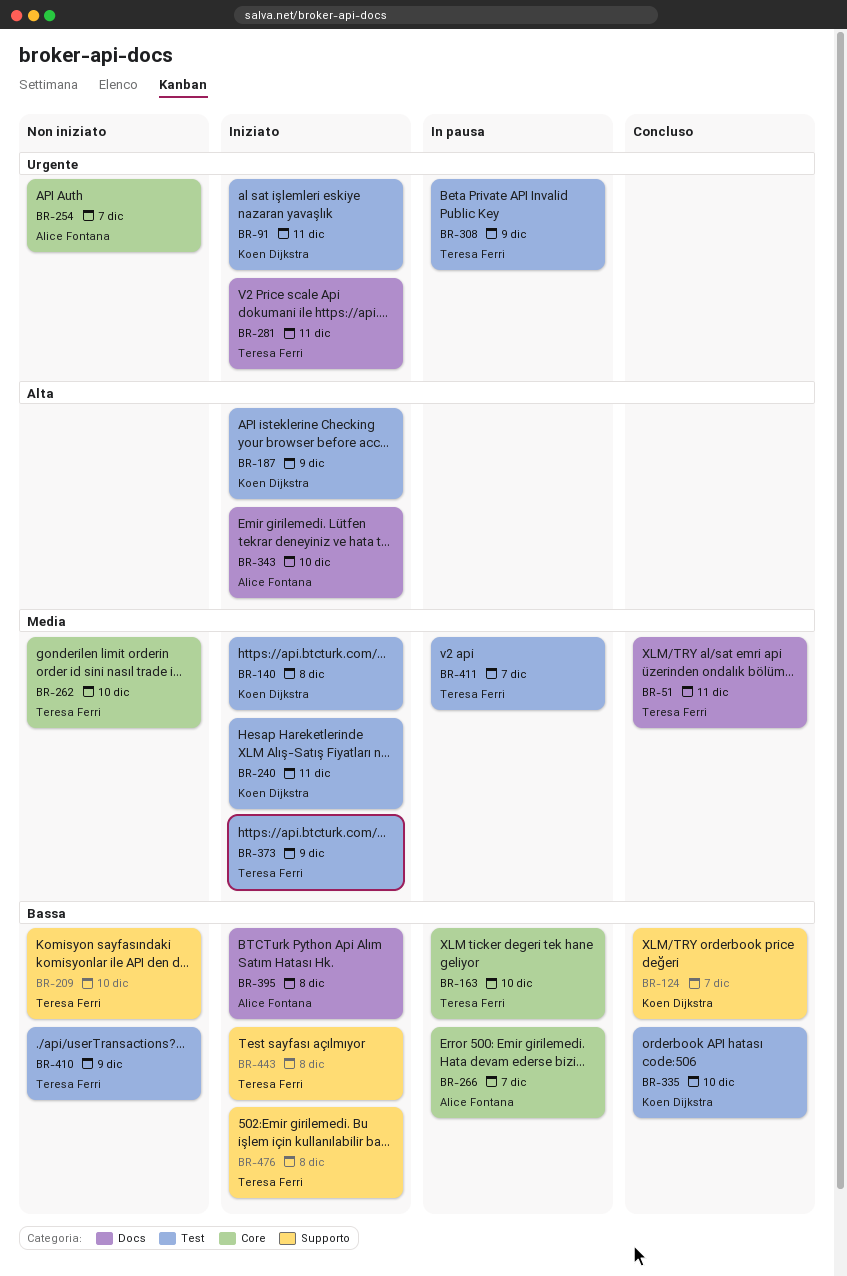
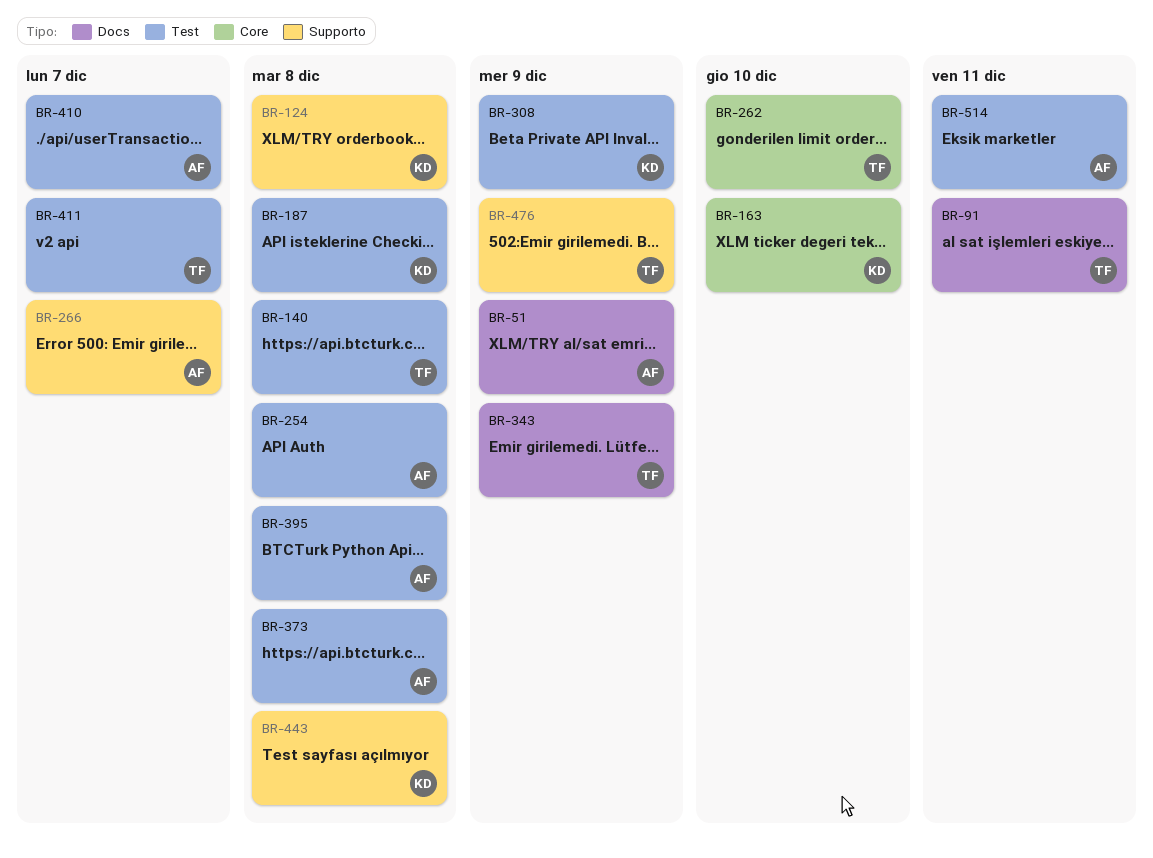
BR-51, owner: Teresa Ferri -> Alice Fontana
BR-51, due: Dec 11 -> Dec 9
BR-91, owner: Koen Dijkstra -> Teresa Ferri
BR-91, label: Test -> Docs
BR-124, due: Dec 7 -> Dec 8
BR-140, owner: Koen Dijkstra -> Teresa Ferri
BR-163, owner: Teresa Ferri -> Koen Dijkstra
BR-187, due: Dec 9 -> Dec 8
BR-209: present -> none
BR-240: present -> none
BR-254, label: Core -> Test
BR-254, due: Dec 7 -> Dec 8
BR-266, label: Core -> Supporto
BR-281: present -> none
BR-308, owner: Teresa Ferri -> Koen Dijkstra
BR-335: present -> none
BR-343, owner: Alice Fontana -> Teresa Ferri
BR-343, due: Dec 10 -> Dec 9
BR-373, owner: Teresa Ferri -> Alice Fontana
BR-373, due: Dec 9 -> Dec 8
BR-395, label: Docs -> Test
BR-410, owner: Teresa Ferri -> Alice Fontana
BR-410, due: Dec 9 -> Dec 7
BR-443, owner: Teresa Ferri -> Koen Dijkstra
BR-476, due: Dec 8 -> Dec 9
BR-514: none -> present

